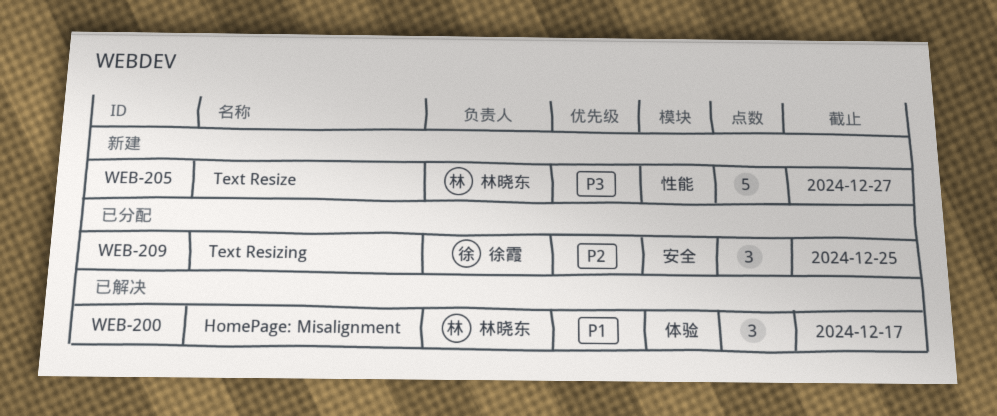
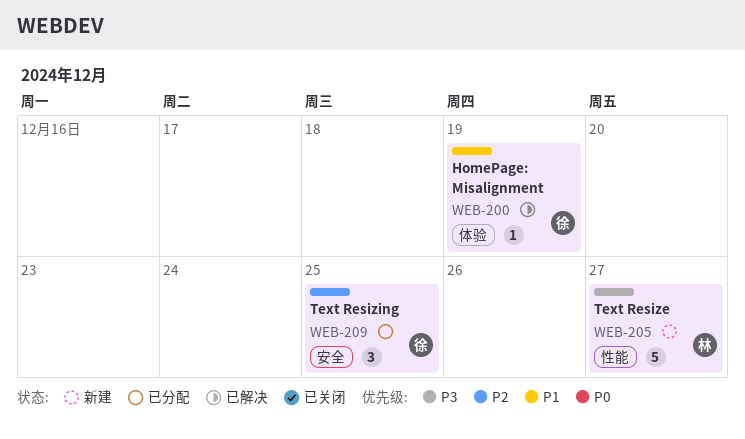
WEB-200, owner: 林晓东 -> 徐霞
WEB-200, estimate: 3 -> 1
WEB-200, due: Dec 17 -> Dec 19

